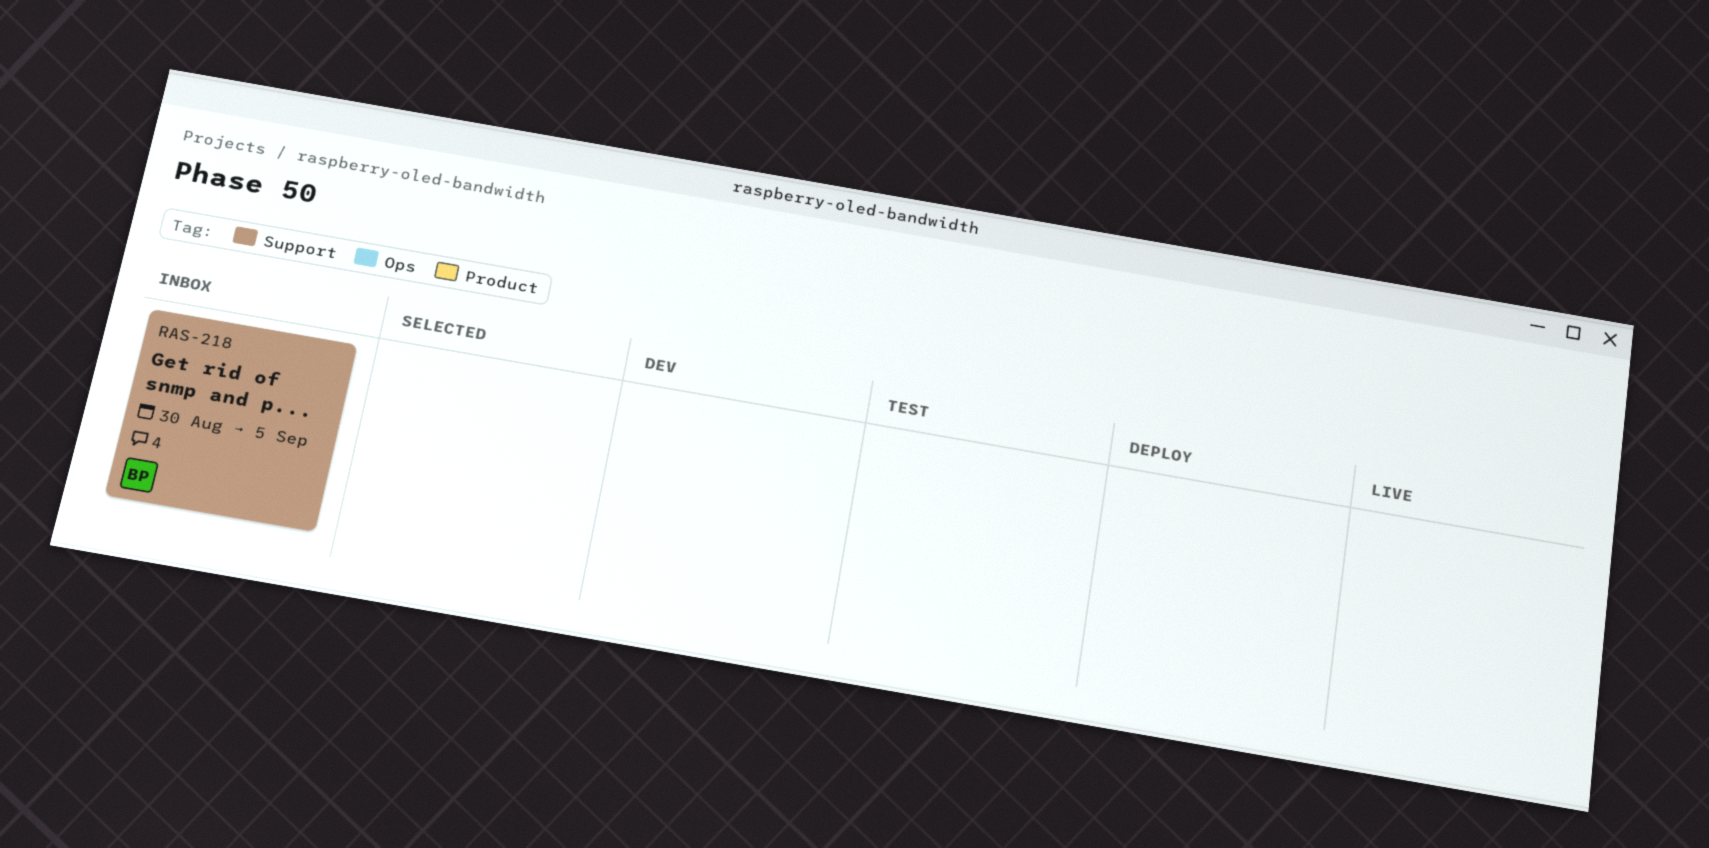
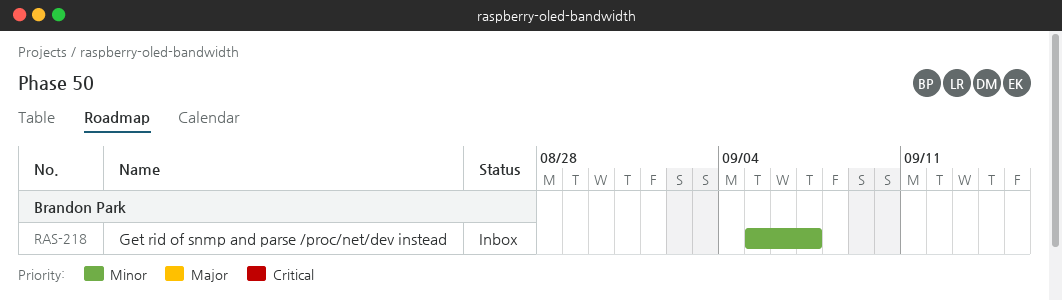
RAS-218, start: Aug 30 -> Sep 5
RAS-218, due: Sep 5 -> Sep 7

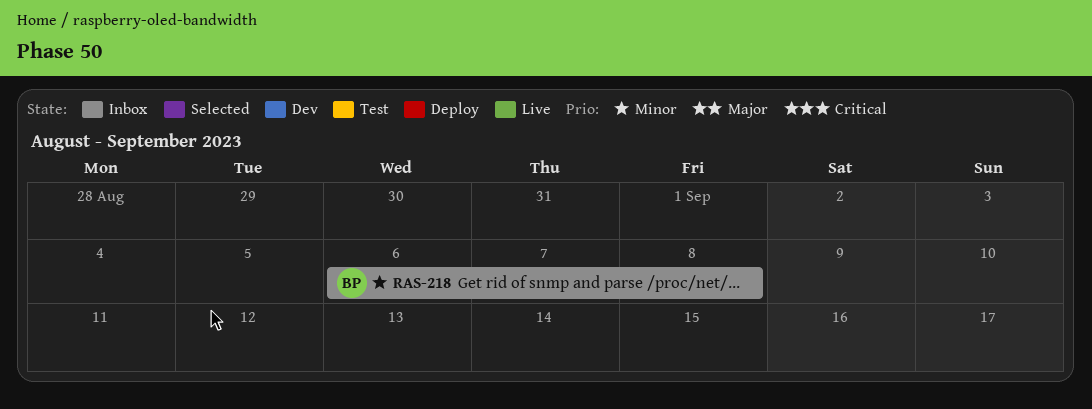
RAS-218, start: Sep 5 -> Sep 6
RAS-218, due: Sep 7 -> Sep 8

